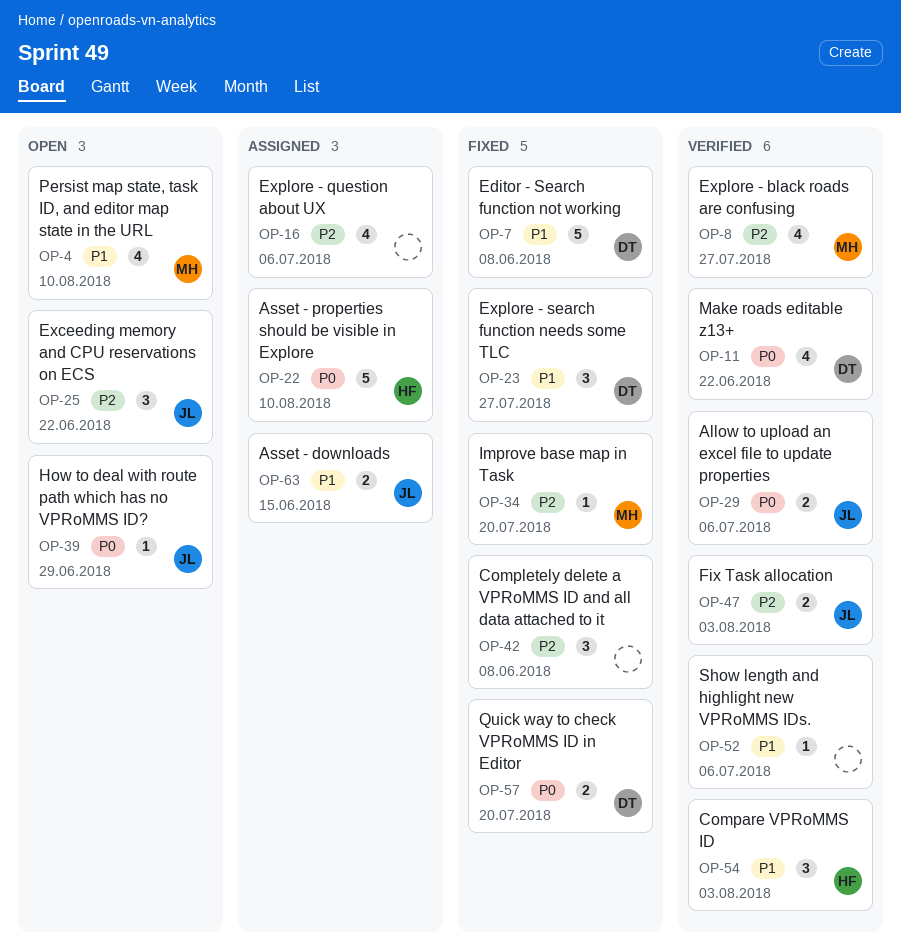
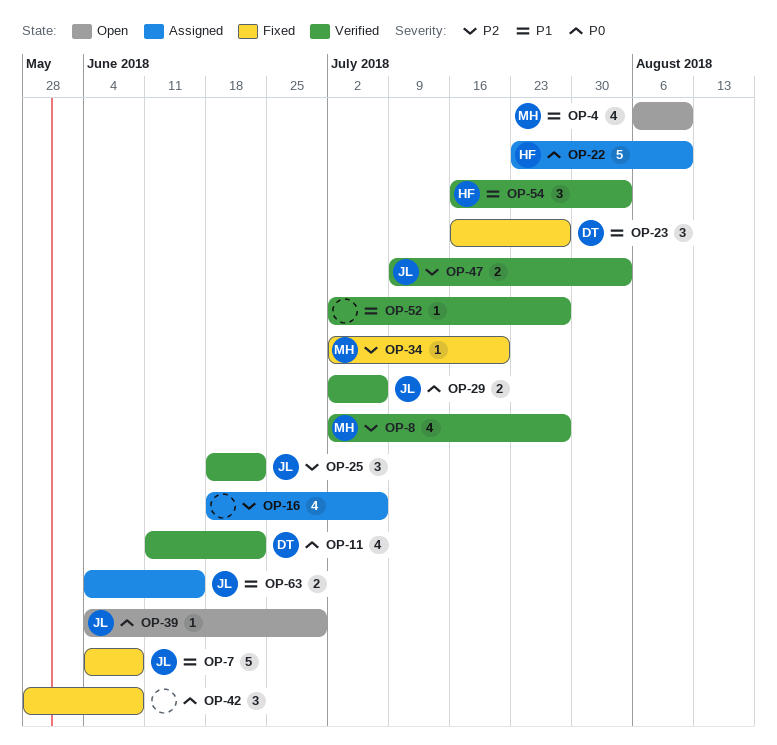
OP-7, owner: DT -> JL
OP-25, status: Open -> Verified
OP-42, priority: P2 -> P0
OP-52, due: Jul 6 -> Jul 27
OP-57: present -> none

